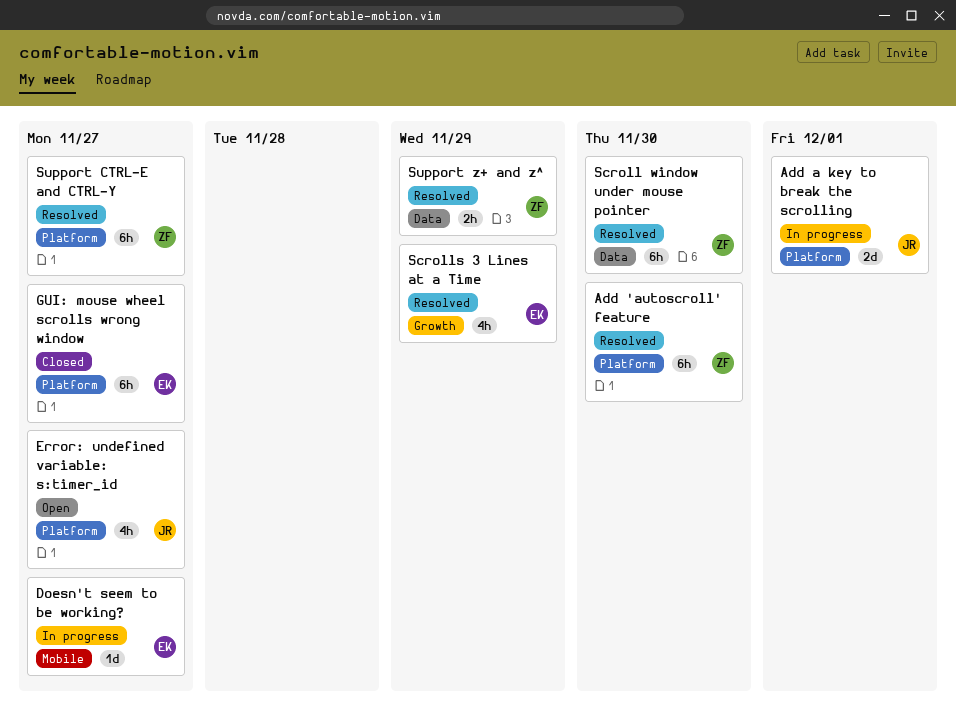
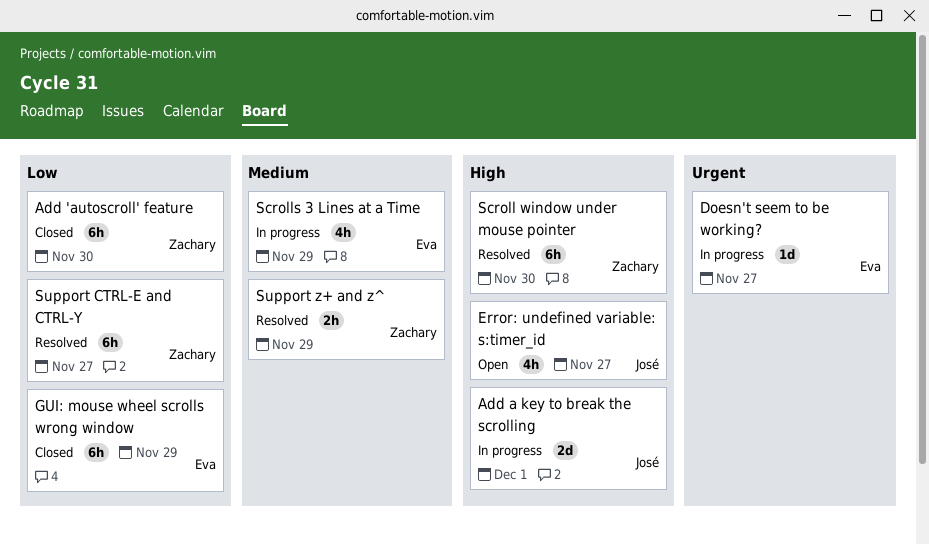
Add 'autoscroll' feature, status: Resolved -> Closed
GUI: mouse wheel scrolls wrong window, due: Nov 27 -> Nov 29
Scrolls 3 Lines at a Time, status: Resolved -> In progress

